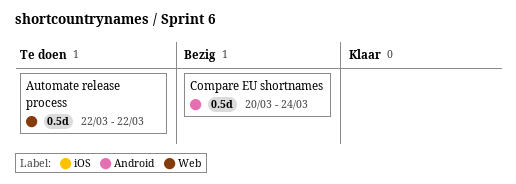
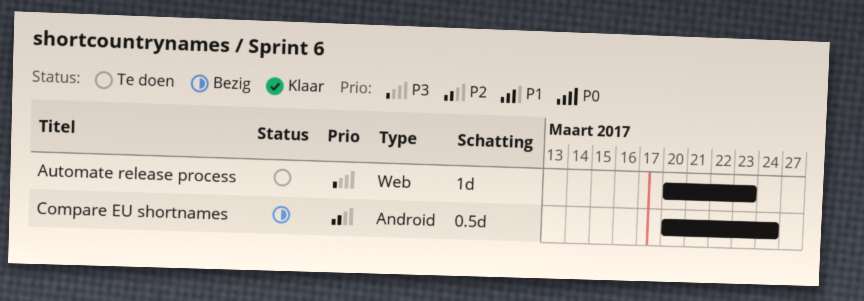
Automate release process, estimate: 0.5d -> 1d
Automate release process, start: Mar 22 -> Mar 20
Automate release process, due: Mar 22 -> Mar 23

